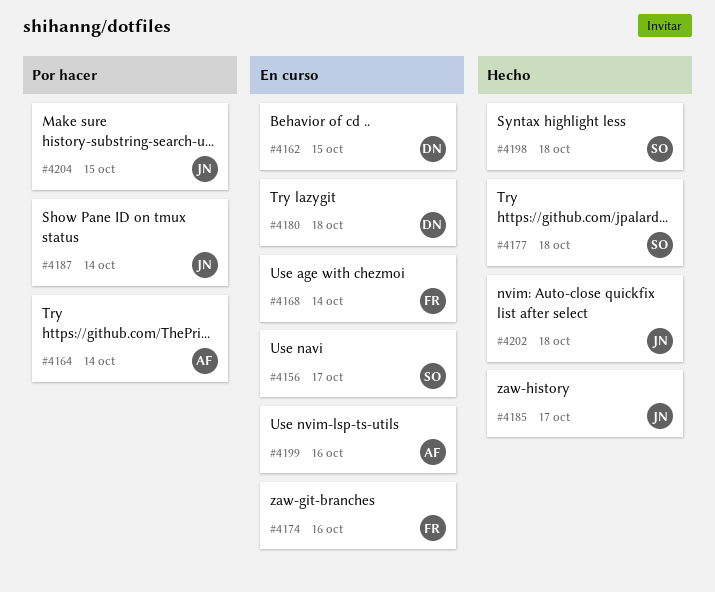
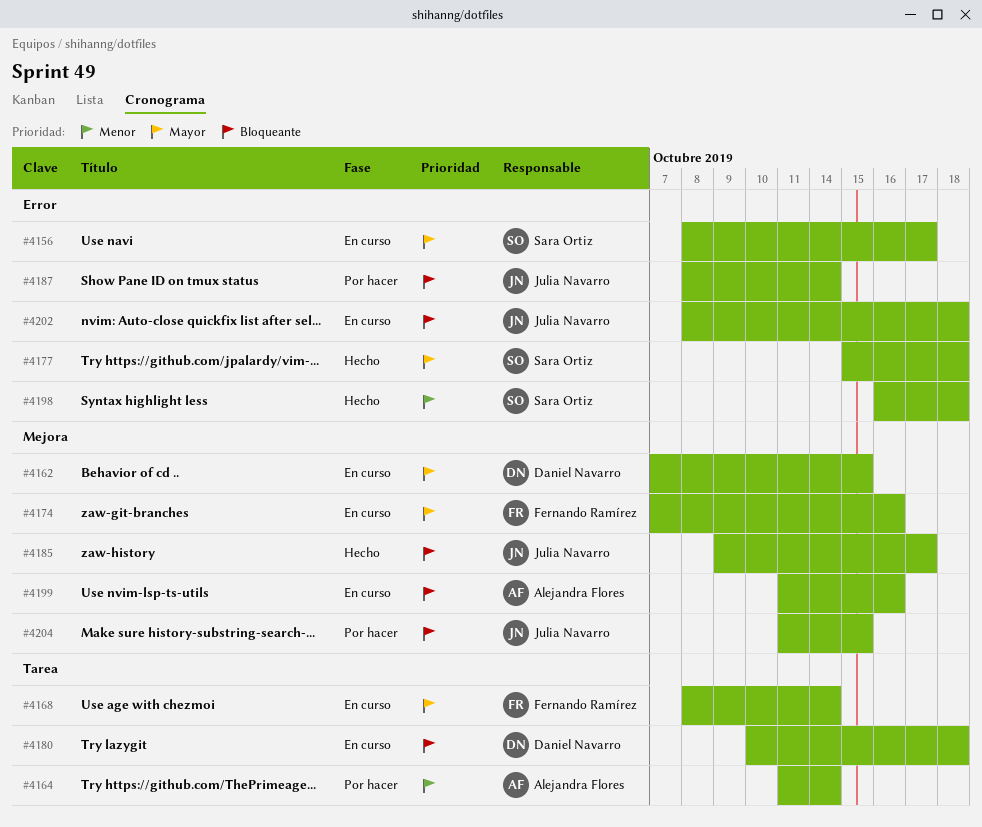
#4202, status: Hecho -> En curso

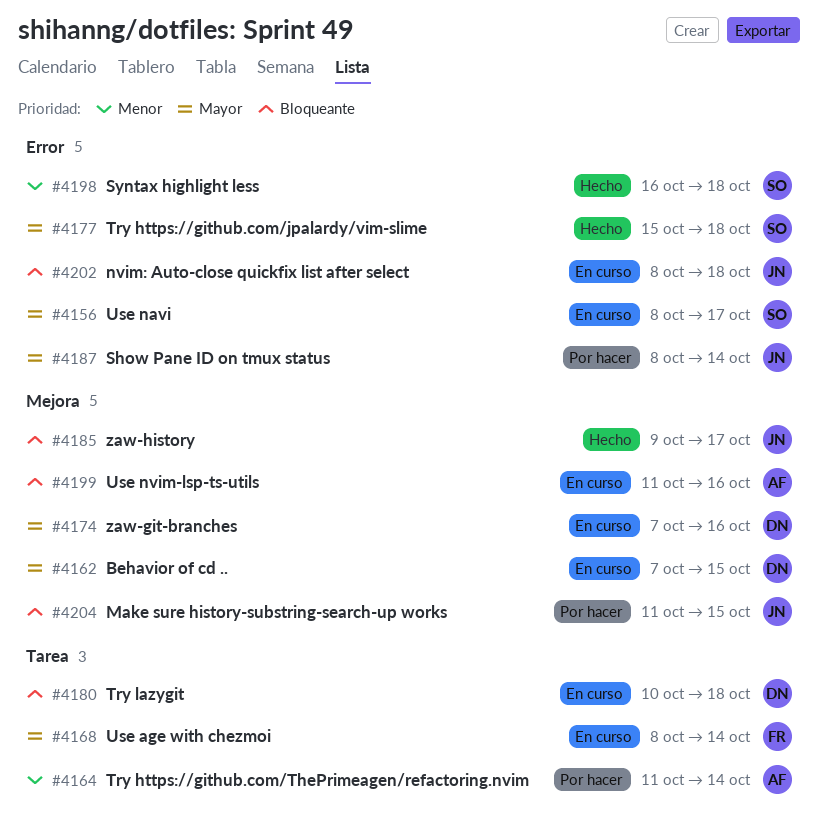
#4174, owner: Fernando Ramírez -> Daniel Navarro
#4187, priority: Bloqueante -> Mayor

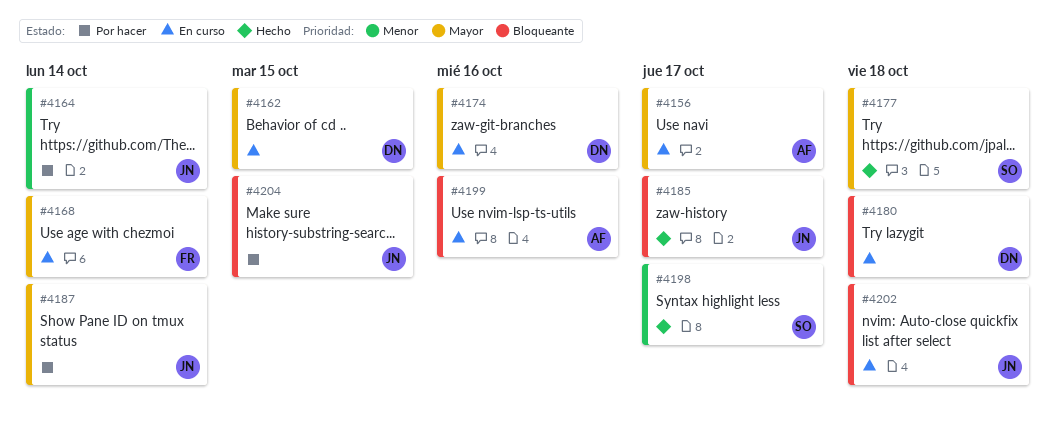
#4156, owner: SO -> AF
#4164, owner: AF -> JN
#4198, due: Oct 18 -> Oct 17

